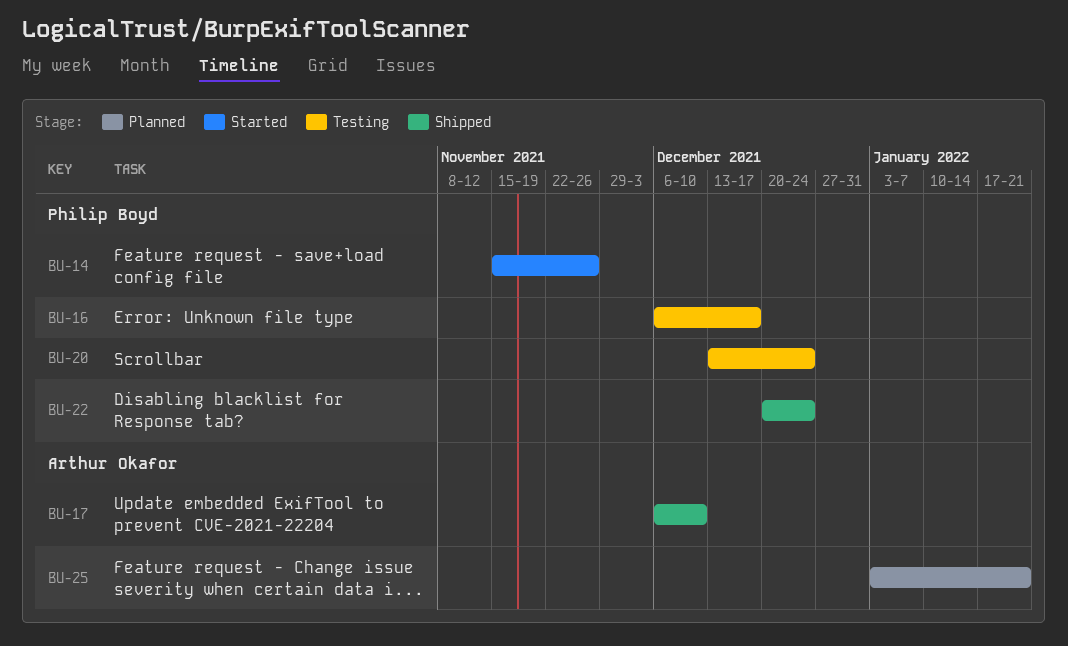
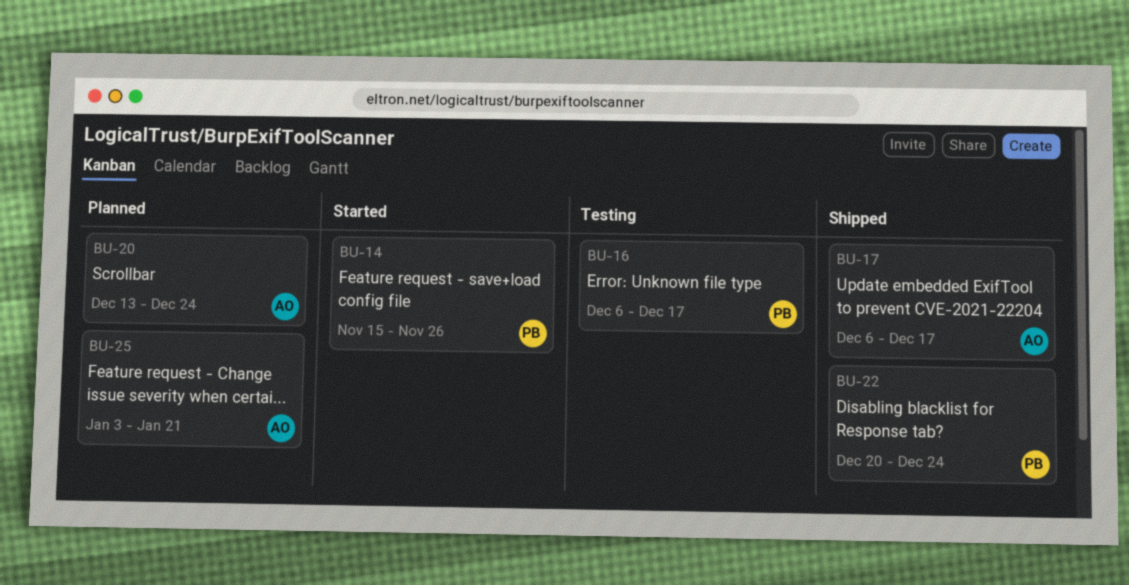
BU-17, due: Dec 10 -> Dec 17
BU-20, status: Testing -> Planned
BU-20, owner: Philip Boyd -> Arthur Okafor

